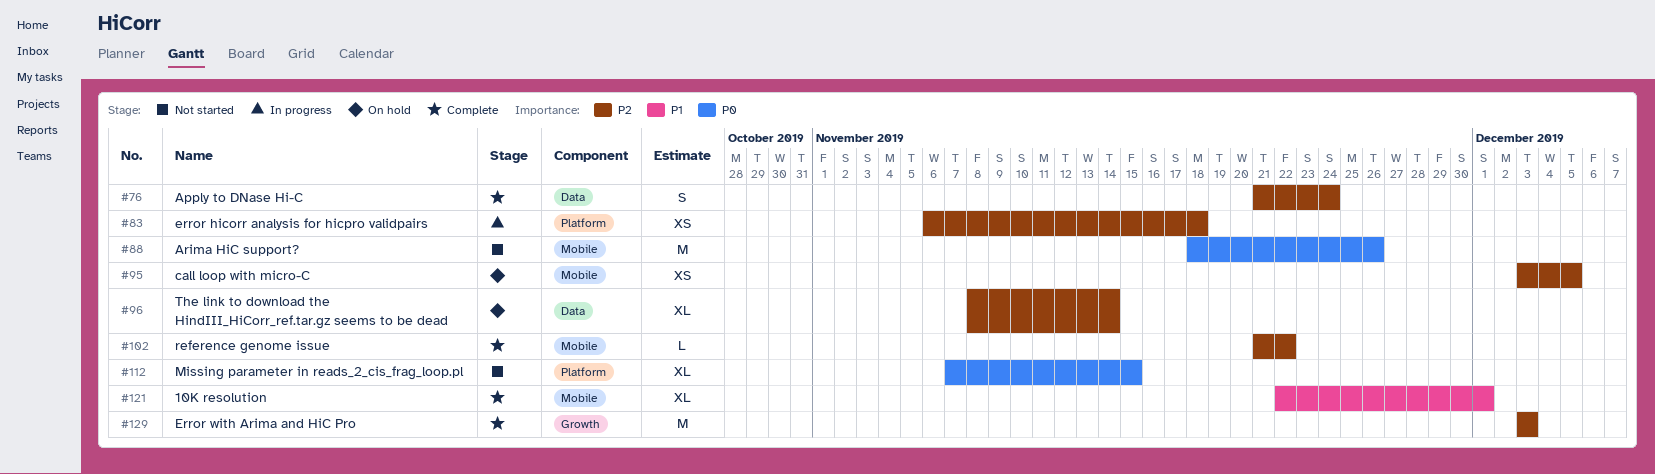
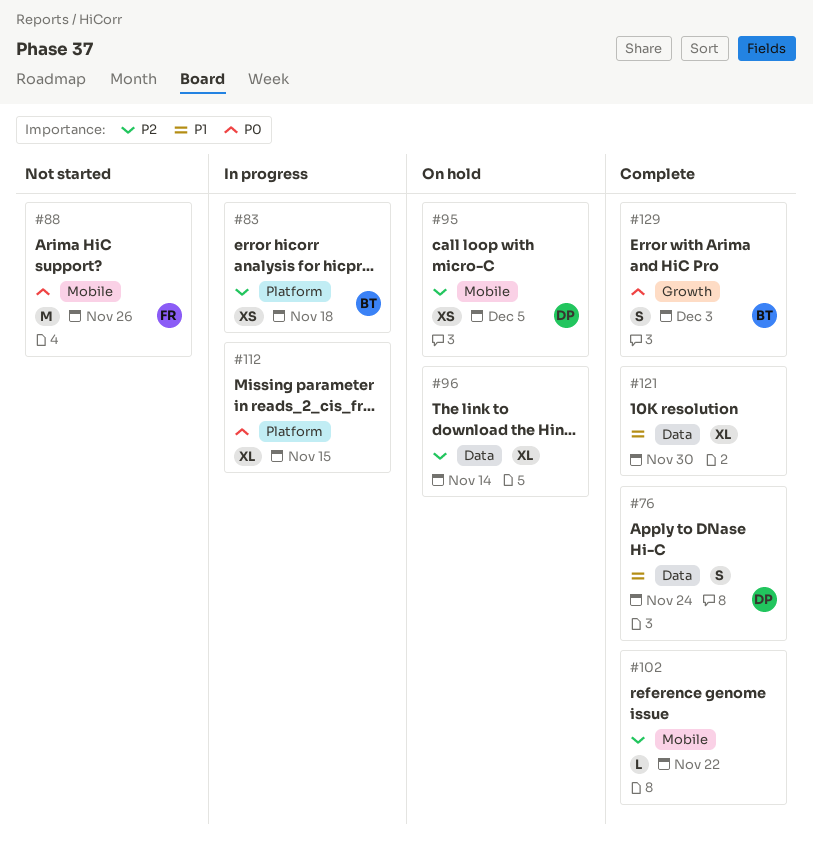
#76, priority: P2 -> P1
#112, status: Not started -> In progress
#121, label: Mobile -> Data
#121, due: Dec 1 -> Nov 30
#129, priority: P2 -> P0
#129, estimate: M -> S

